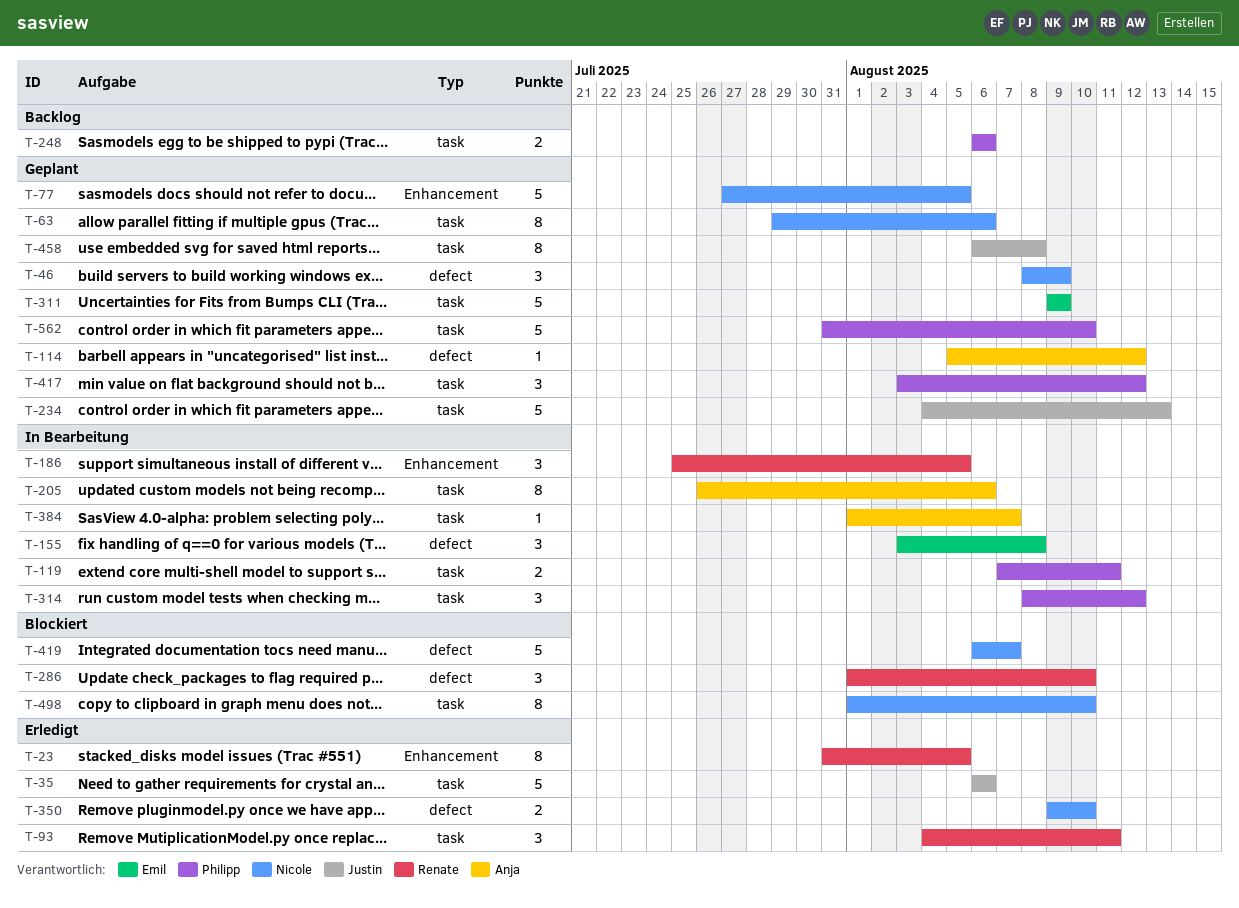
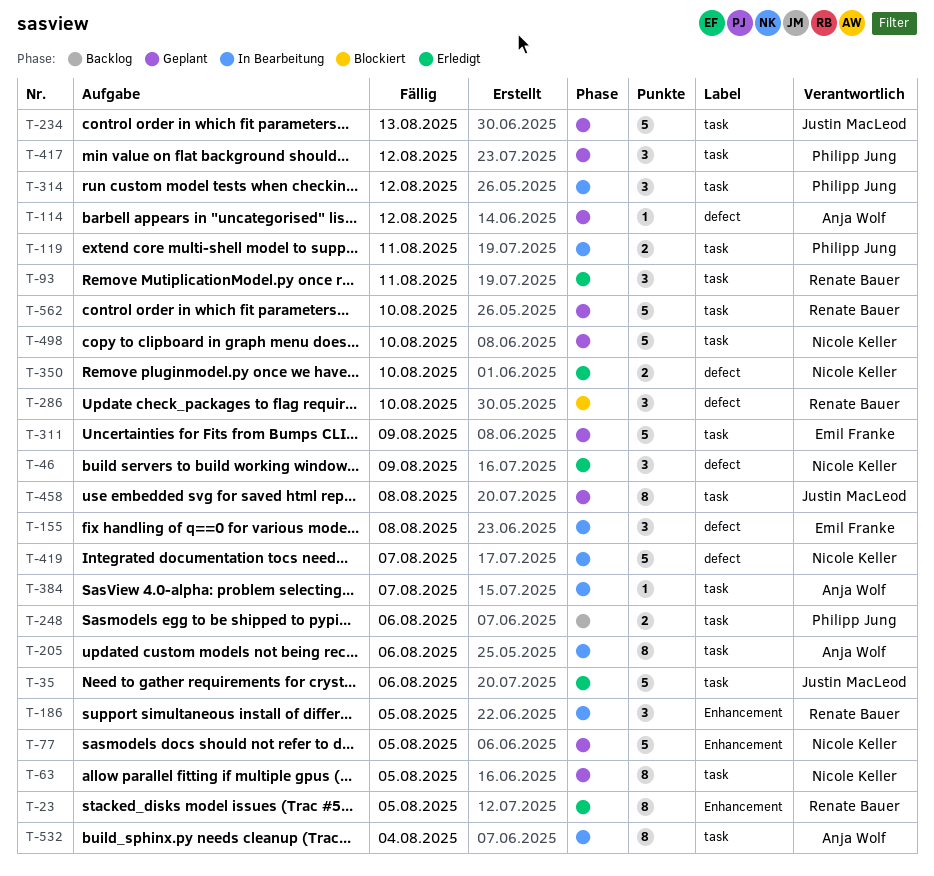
T-46, status: Geplant -> Erledigt
T-63, due: Aug 6 -> Aug 5
T-419, status: Blockiert -> In Bearbeitung
T-498, status: Blockiert -> Geplant
T-498, estimate: 8 -> 5
T-532: none -> present
T-562, owner: Philipp Jung -> Renate Bauer

